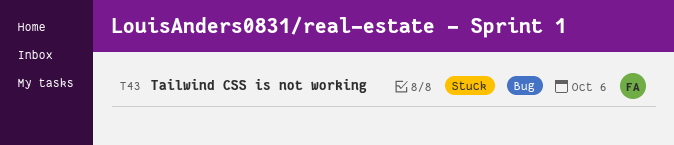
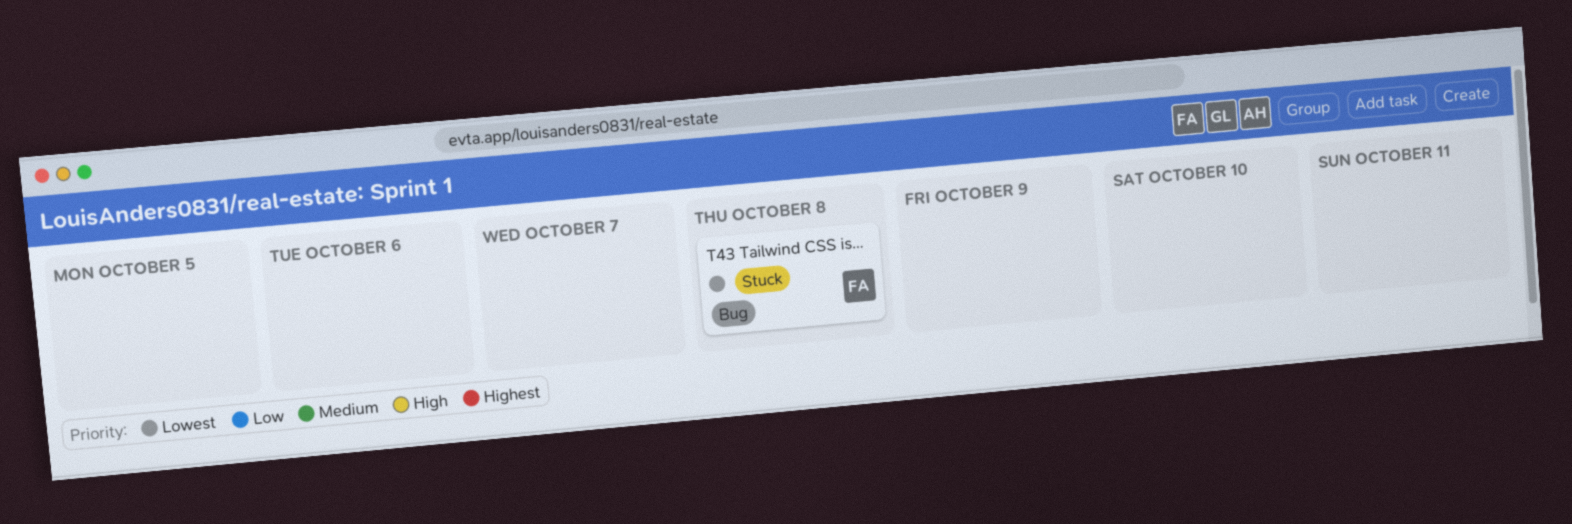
T43, due: Oct 6 -> Oct 8

